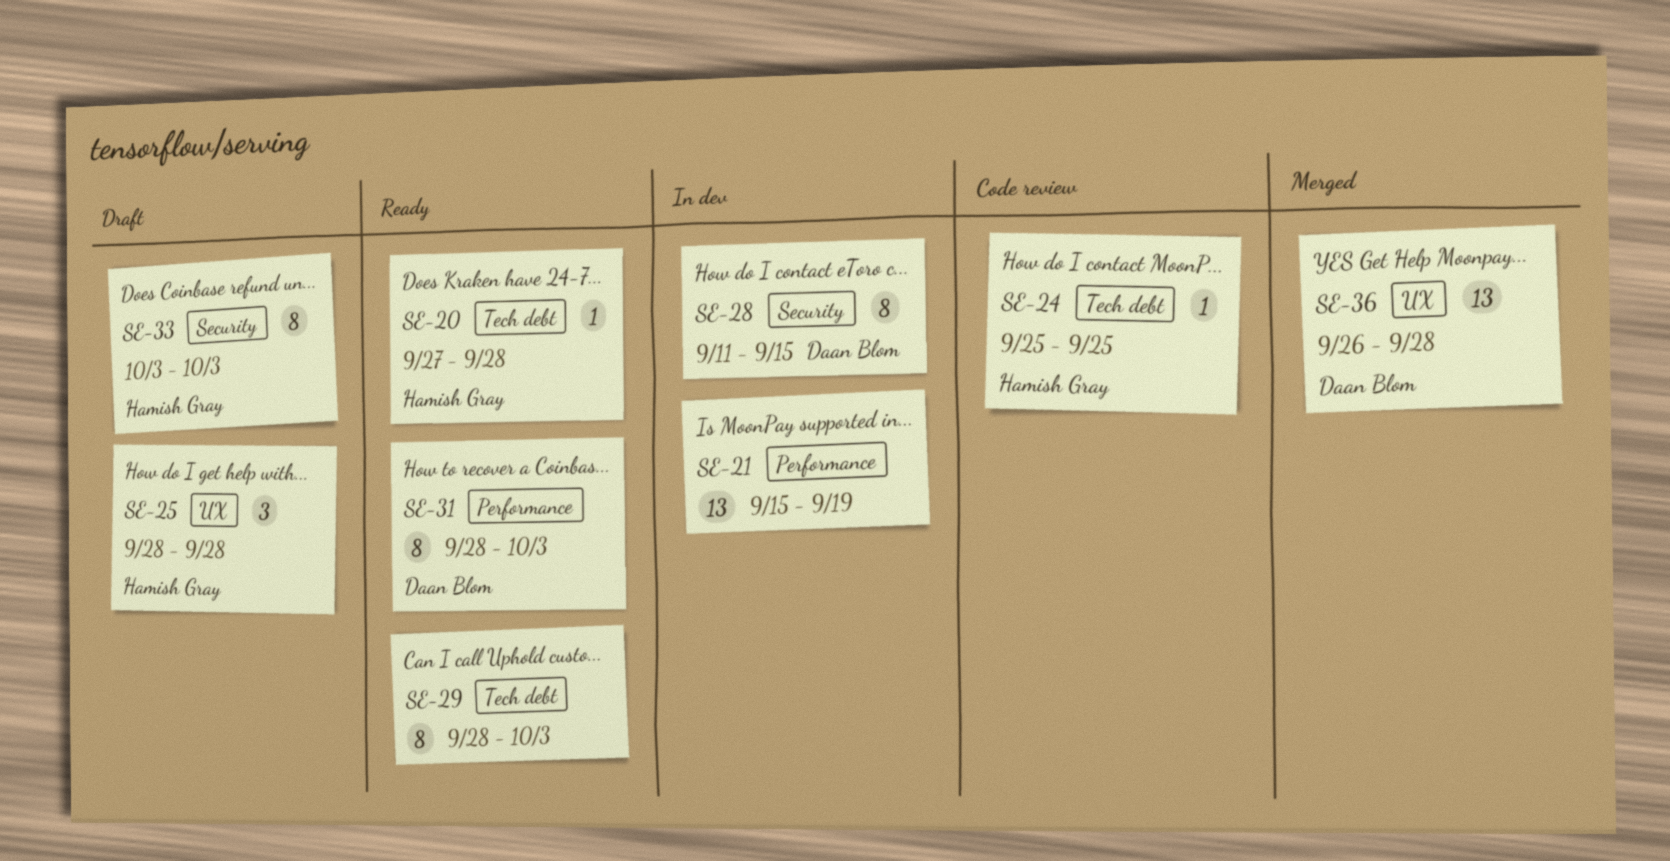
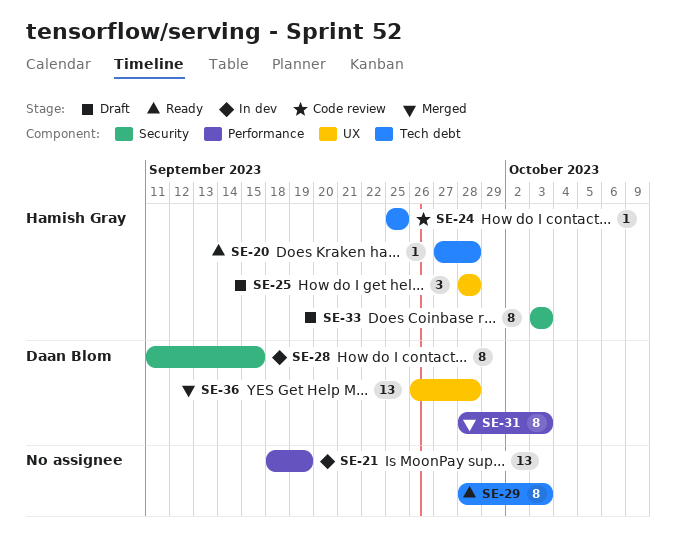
SE-21, start: Sep 15 -> Sep 18
SE-31, status: Ready -> Merged

